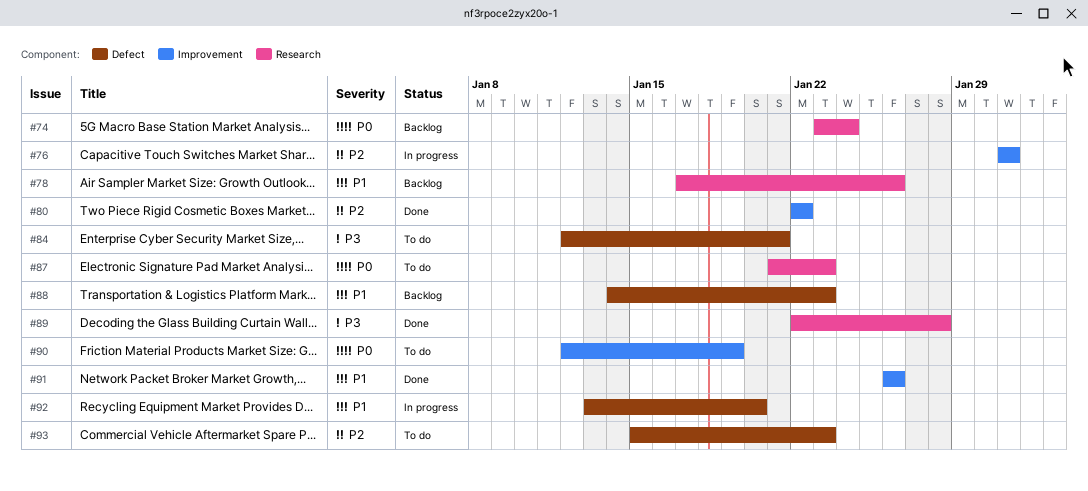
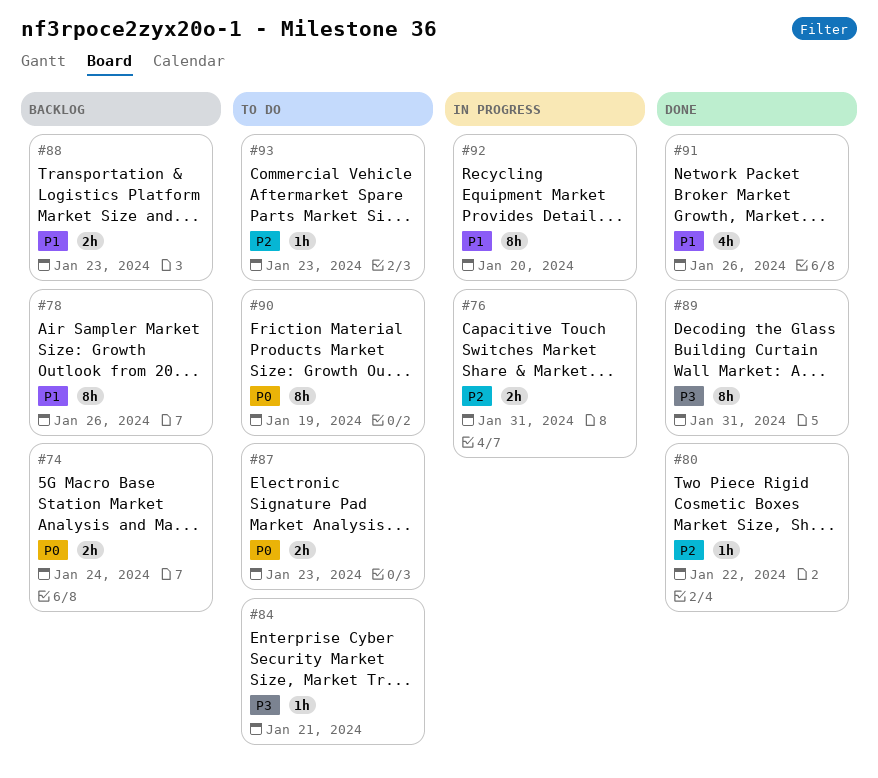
#89, due: Jan 28 -> Jan 31

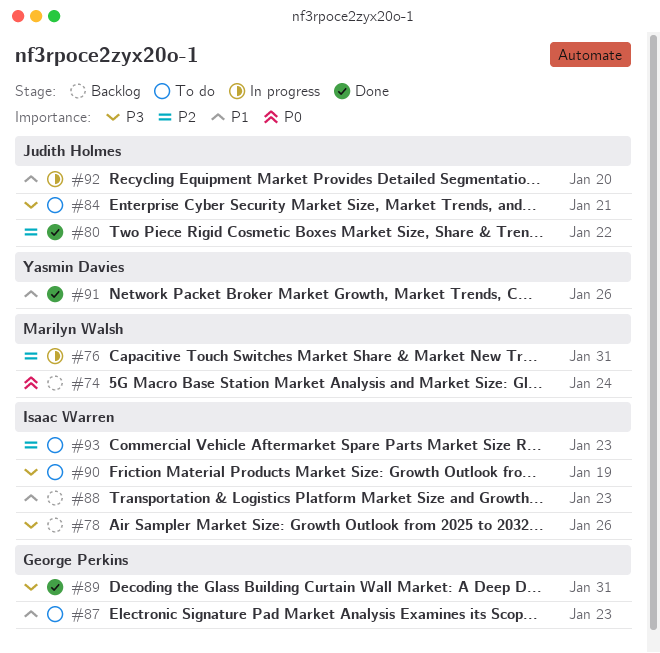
#78, priority: P1 -> P3
#87, priority: P0 -> P1
#90, priority: P0 -> P3

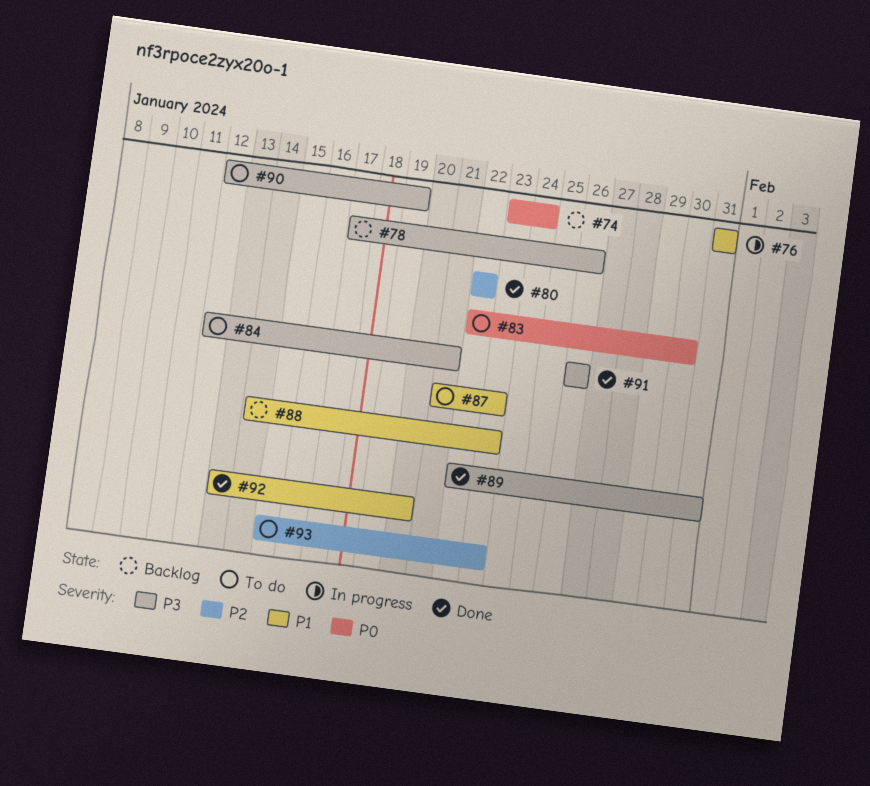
#76, priority: P2 -> P1
#83: none -> present
#91, priority: P1 -> P3
#92, status: In progress -> Done

